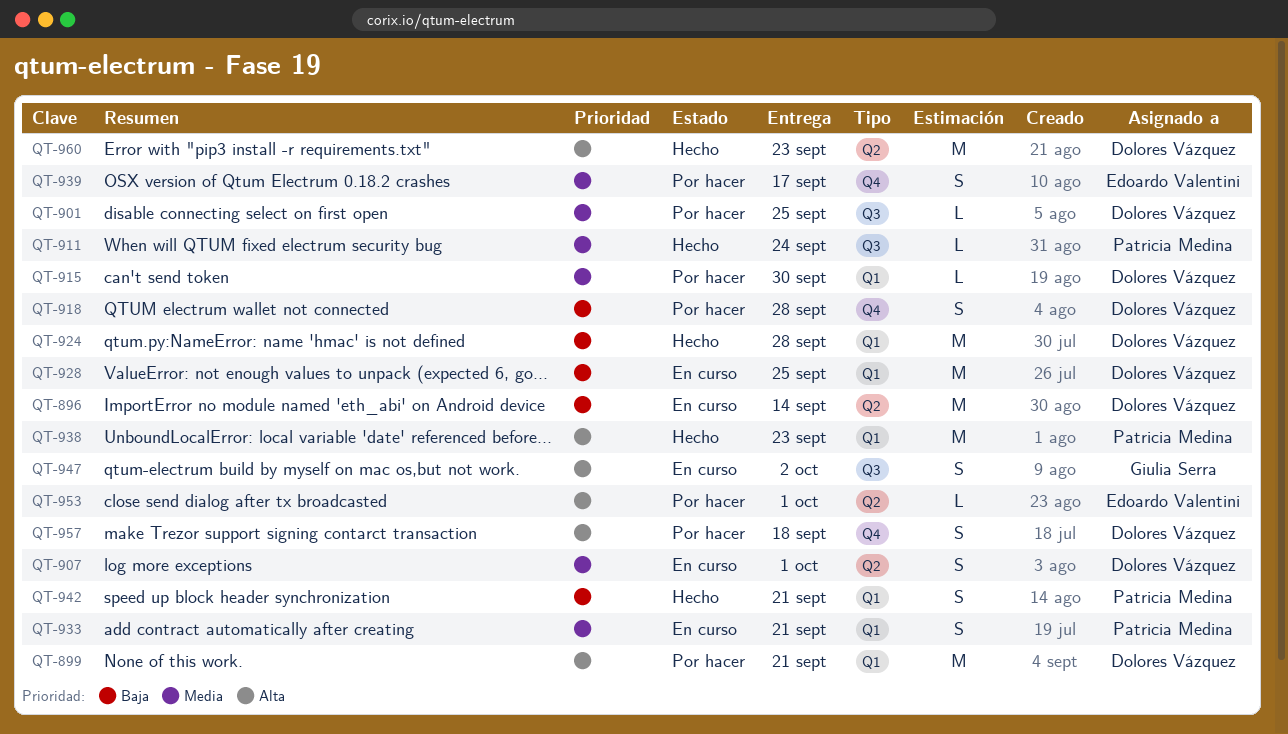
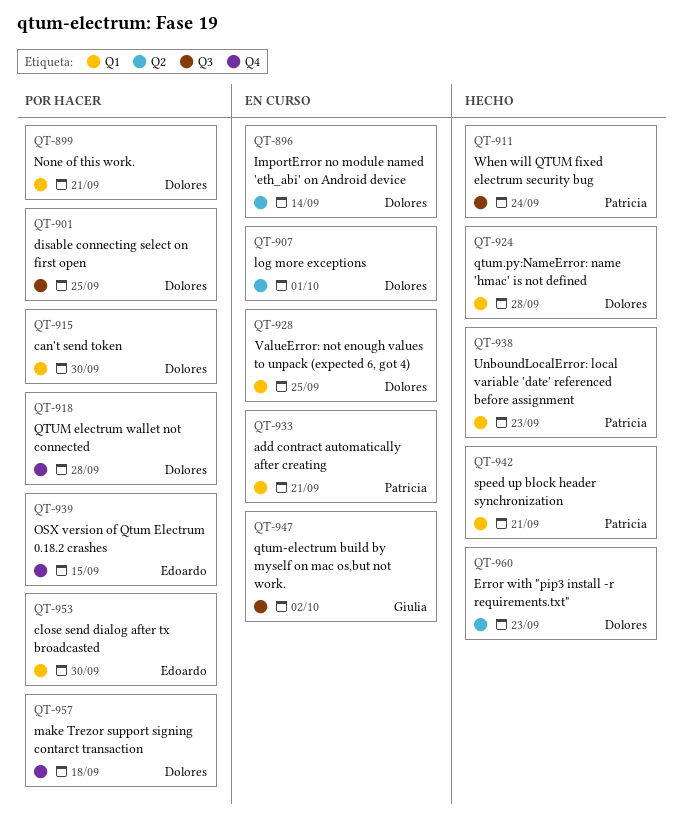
QT-939, due: Sep 17 -> Sep 15
QT-953, label: Q2 -> Q1
QT-953, due: Oct 1 -> Sep 30

